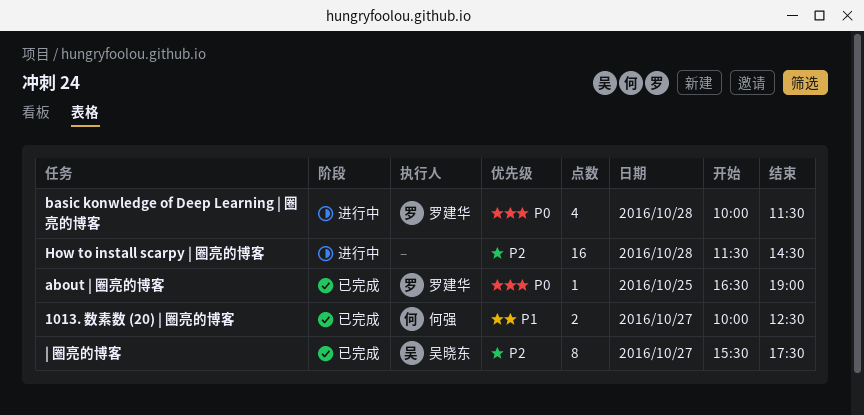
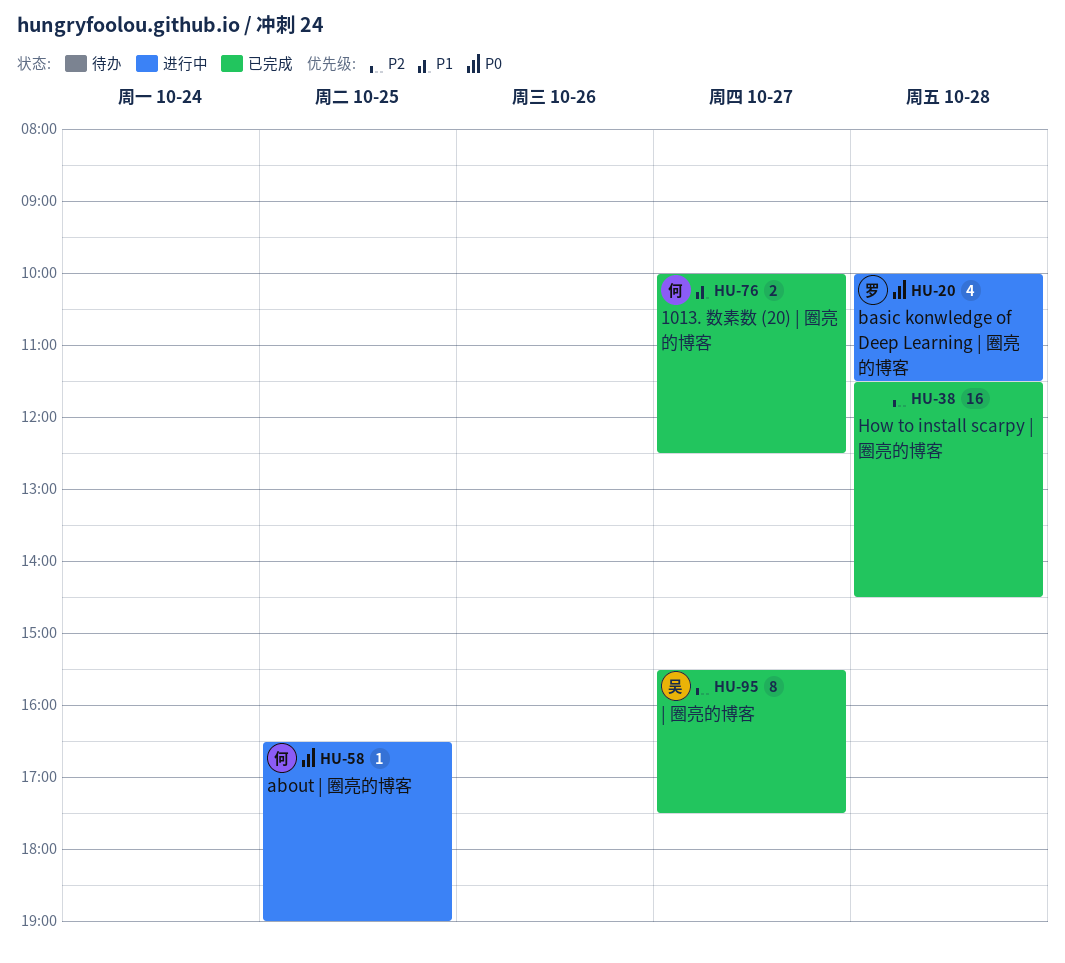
about | 圈亮的博客, status: 已完成 -> 进行中
about | 圈亮的博客, owner: 罗建华 -> 何强
How to install scarpy | 圈亮的博客, status: 进行中 -> 已完成

